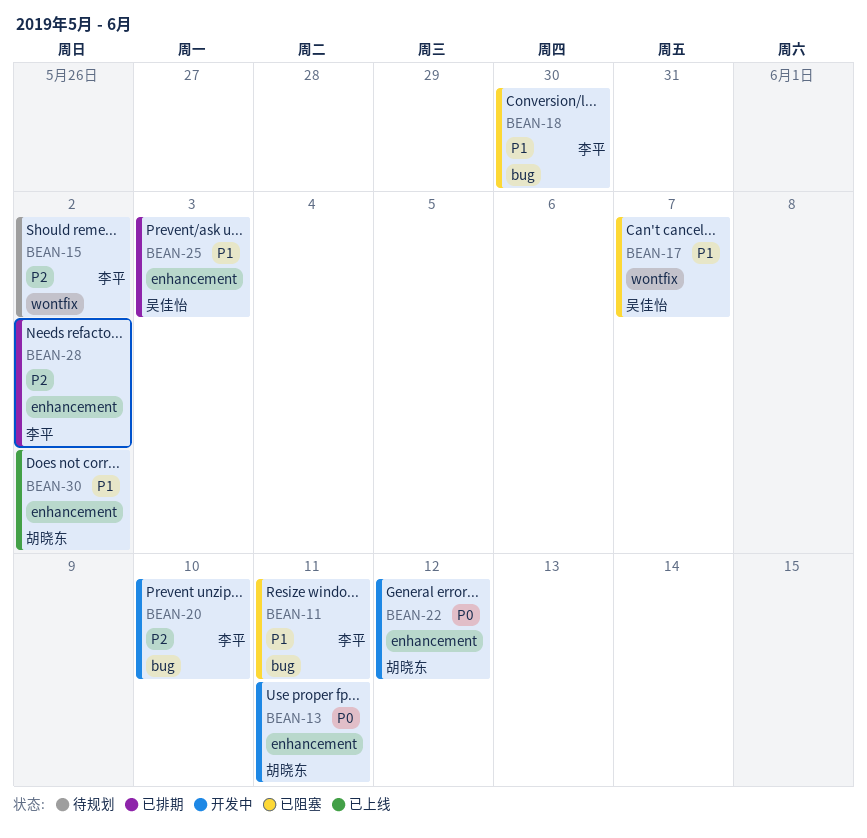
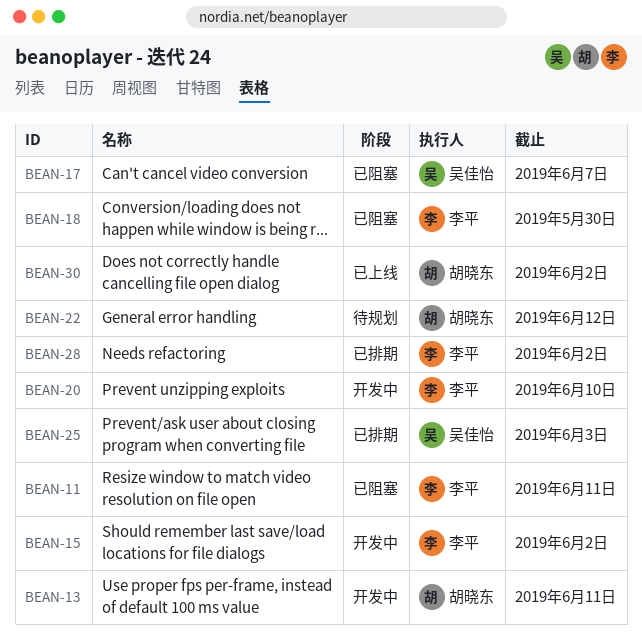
BEAN-15, status: 待规划 -> 开发中
BEAN-22, status: 开发中 -> 待规划

